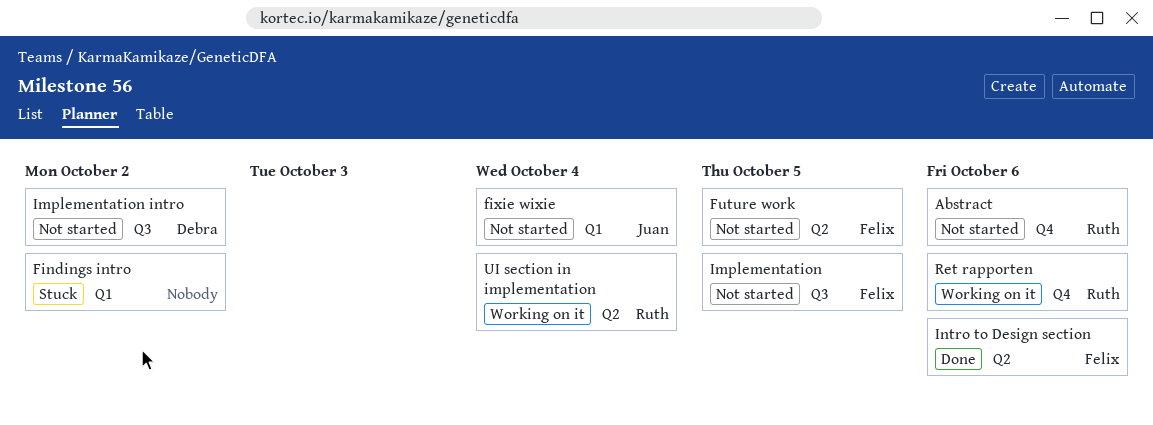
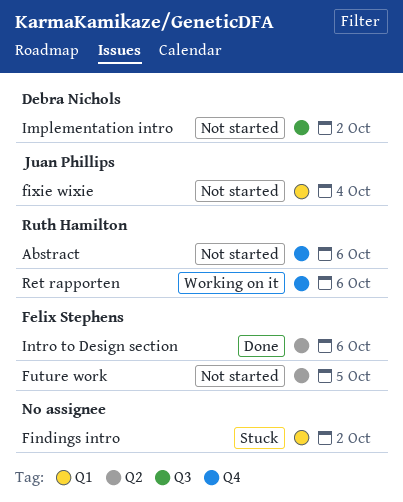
Implementation: present -> none
UI section in implementation: present -> none

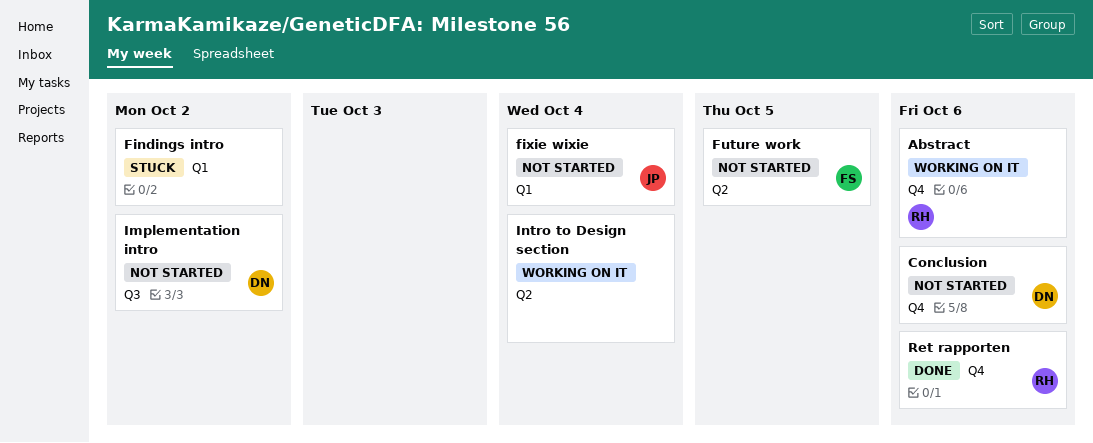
Abstract, status: Not started -> Working on it
Conclusion: none -> present
Intro to Design section, status: Done -> Working on it
Intro to Design section, owner: Felix Stephens -> none
Intro to Design section, due: Oct 6 -> Oct 4
Ret rapporten, status: Working on it -> Done

